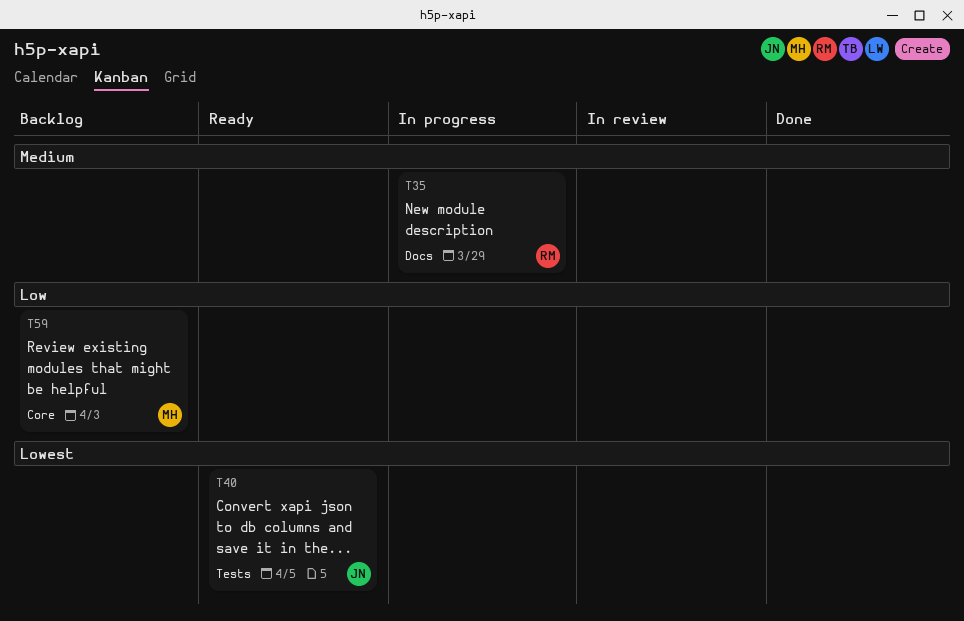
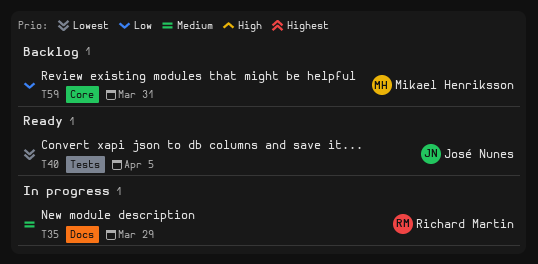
T59, due: Apr 3 -> Mar 31

